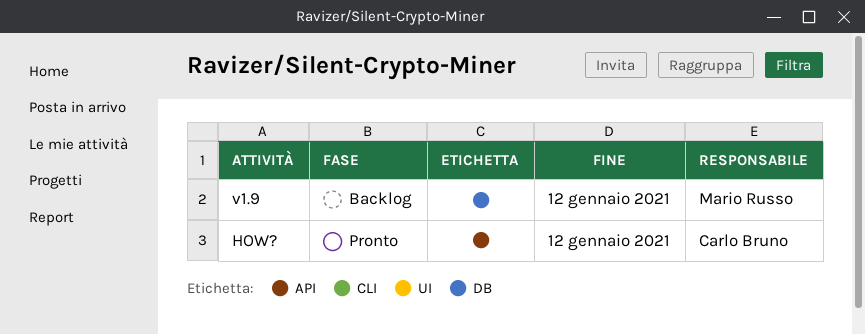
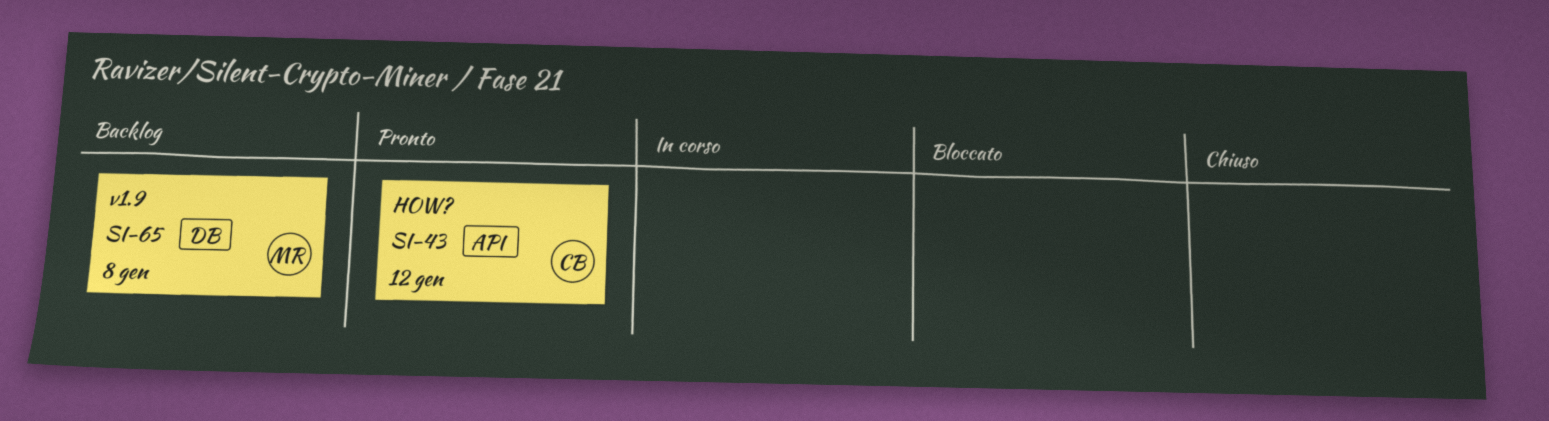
v1.9, due: Jan 12 -> Jan 8

